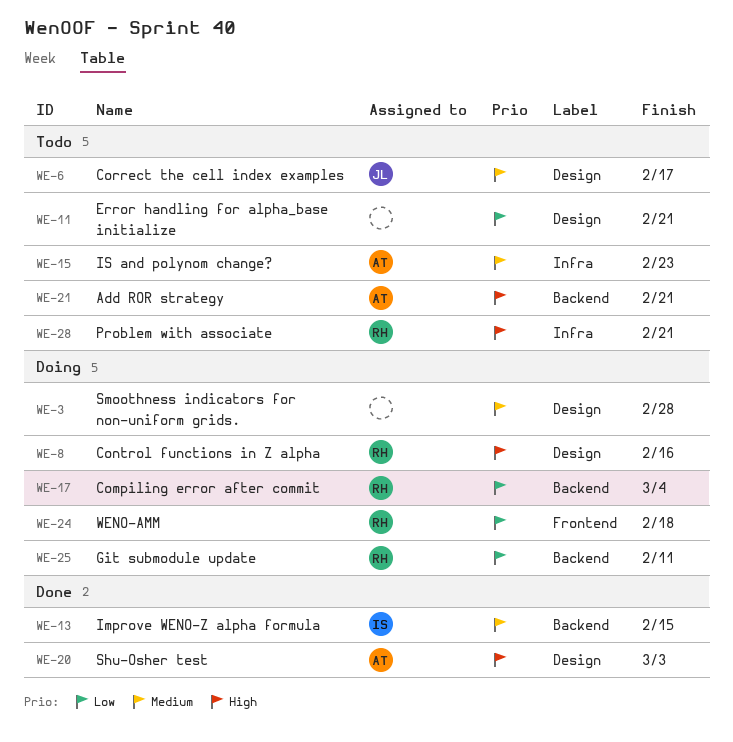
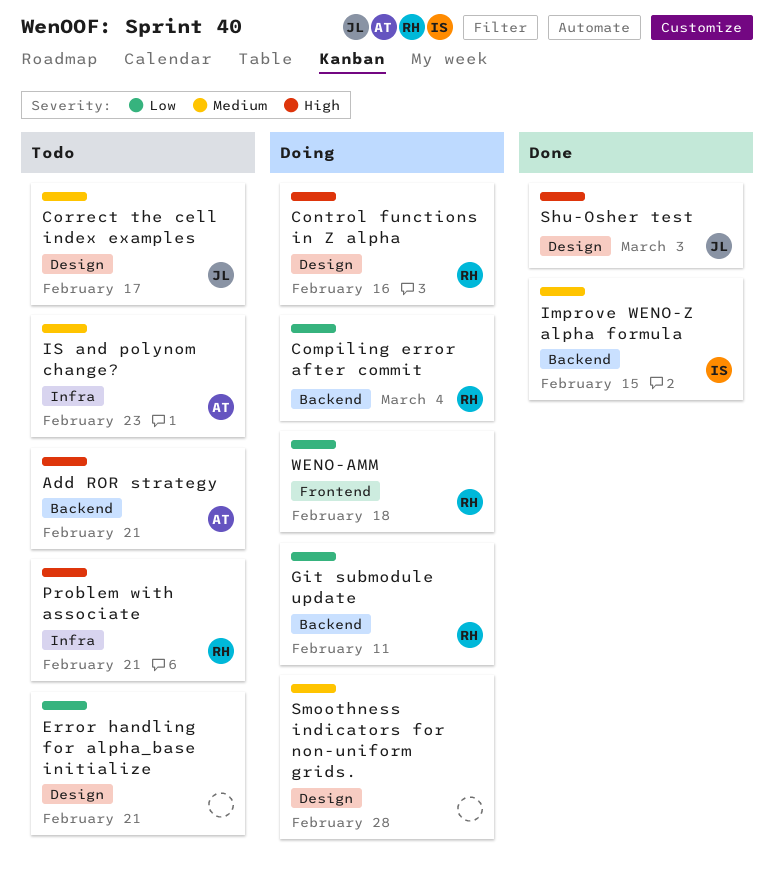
Shu-Osher test, owner: AT -> JL

